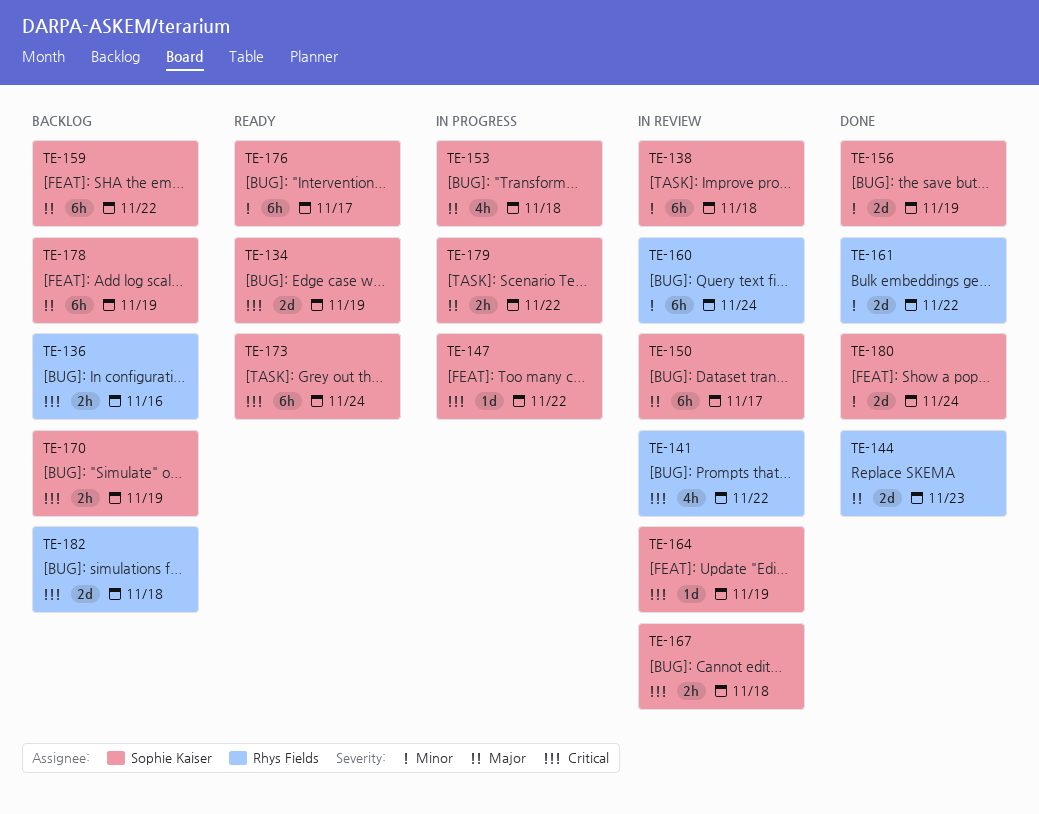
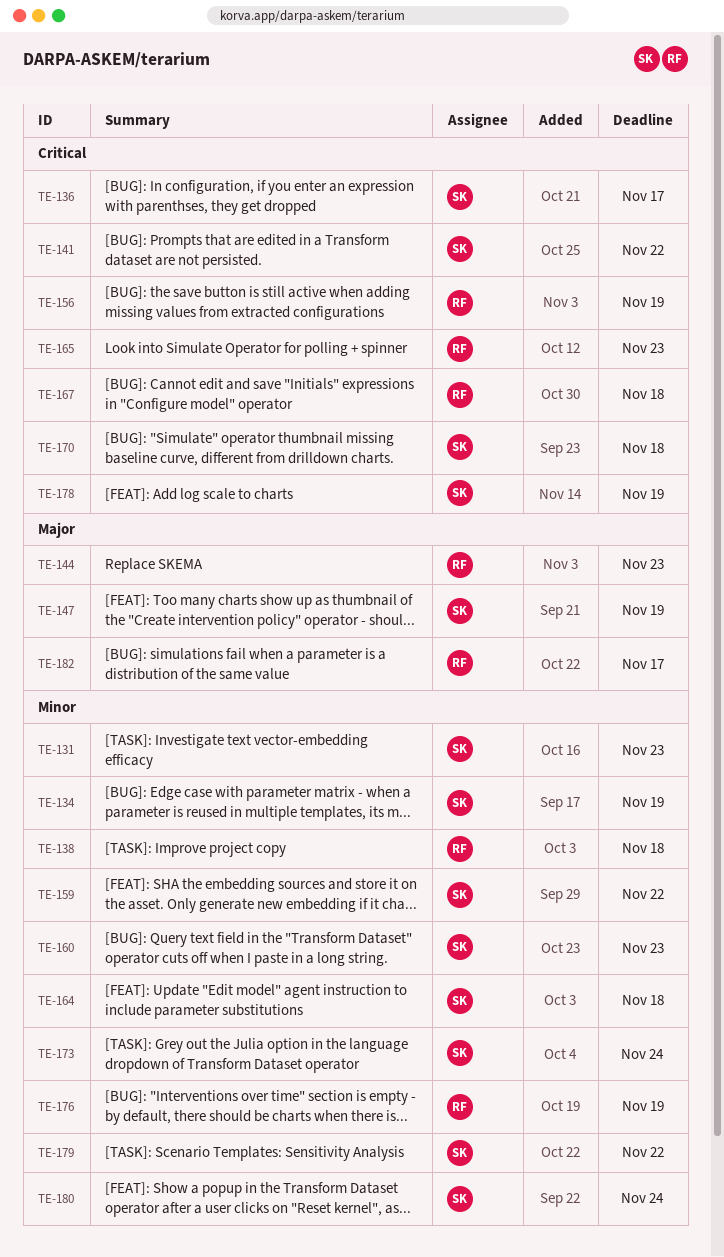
TE-131: none -> present
TE-134, priority: Critical -> Minor
TE-136, owner: Rhys Fields -> Sophie Kaiser
TE-136, due: Nov 16 -> Nov 17
TE-138, owner: Sophie Kaiser -> Rhys Fields
TE-141, owner: Rhys Fields -> Sophie Kaiser
TE-147, priority: Critical -> Major
TE-147, due: Nov 22 -> Nov 19
TE-150: present -> none
TE-153: present -> none
TE-156, owner: Sophie Kaiser -> Rhys Fields
TE-156, priority: Minor -> Critical
TE-159, priority: Major -> Minor
TE-160, owner: Rhys Fields -> Sophie Kaiser
TE-160, due: Nov 24 -> Nov 23
TE-161: present -> none
TE-164, priority: Critical -> Minor
TE-164, due: Nov 19 -> Nov 18
TE-165: none -> present
TE-167, owner: Sophie Kaiser -> Rhys Fields
TE-170, due: Nov 19 -> Nov 18
TE-173, priority: Critical -> Minor
TE-176, owner: Sophie Kaiser -> Rhys Fields
TE-176, due: Nov 17 -> Nov 19
TE-178, priority: Major -> Critical
TE-179, priority: Major -> Minor
TE-182, priority: Critical -> Major
TE-182, due: Nov 18 -> Nov 17

